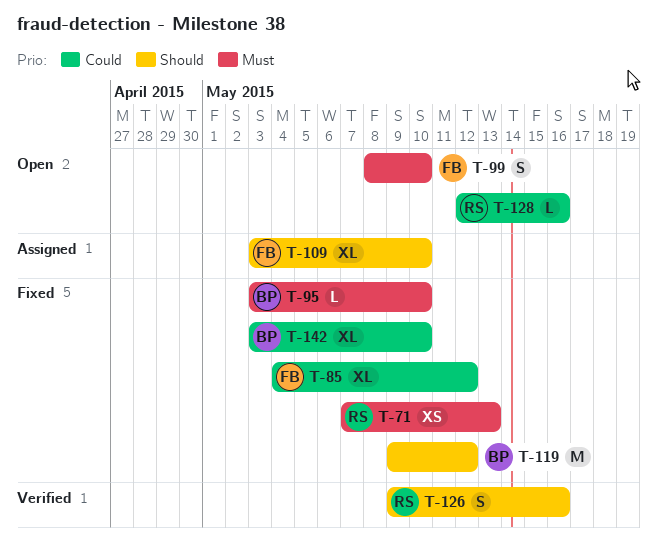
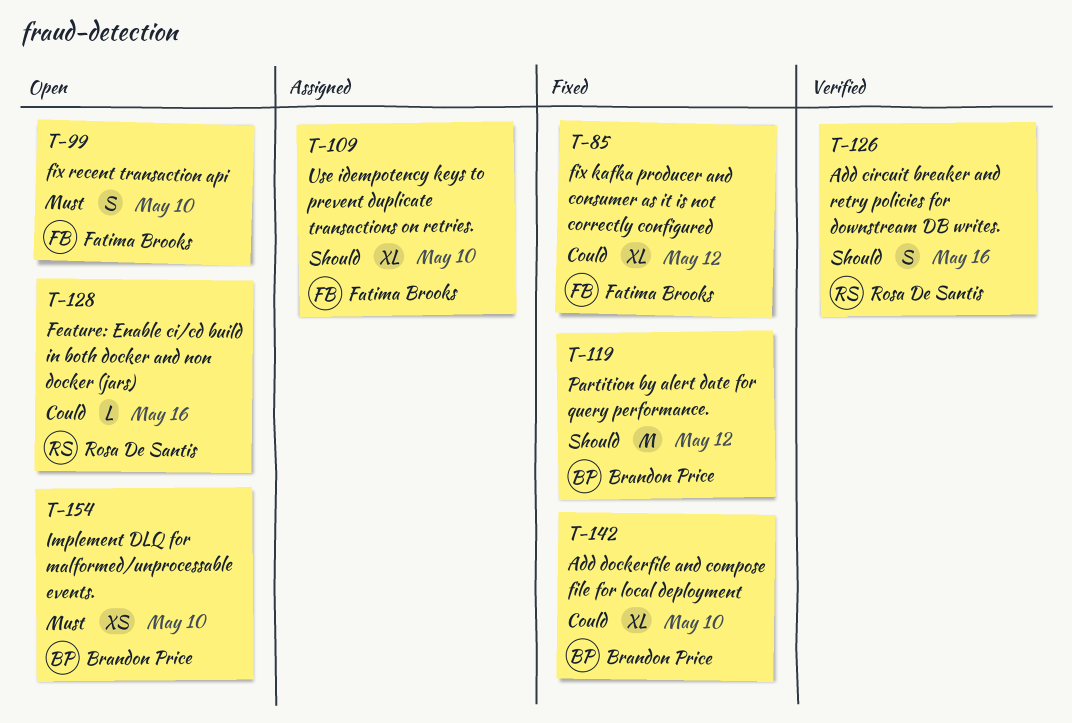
T-71: present -> none
T-95: present -> none
T-154: none -> present

